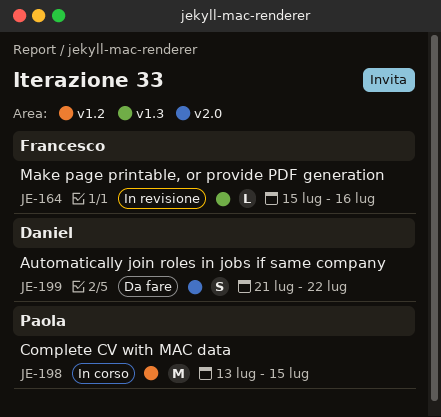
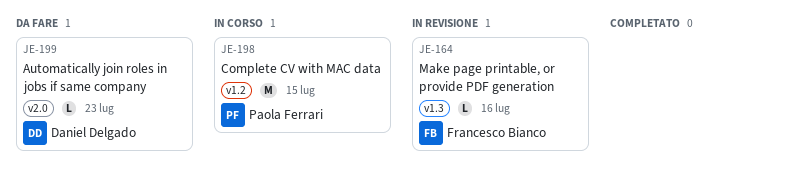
JE-199, estimate: S -> L
JE-199, due: Jul 22 -> Jul 23

